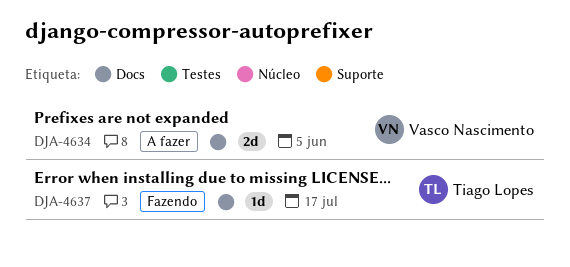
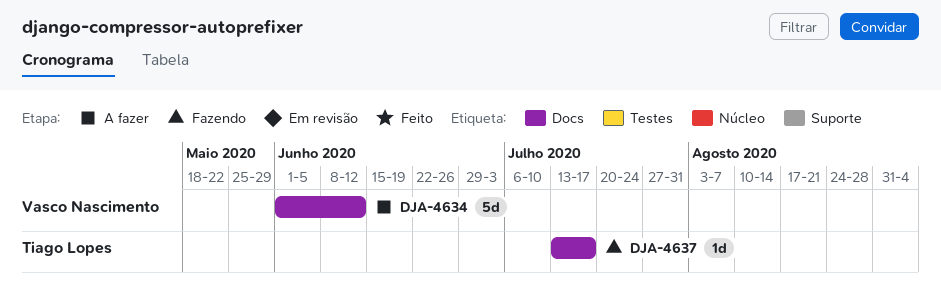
DJA-4634, estimate: 2d -> 5d
DJA-4634, due: Jun 5 -> Jun 12

